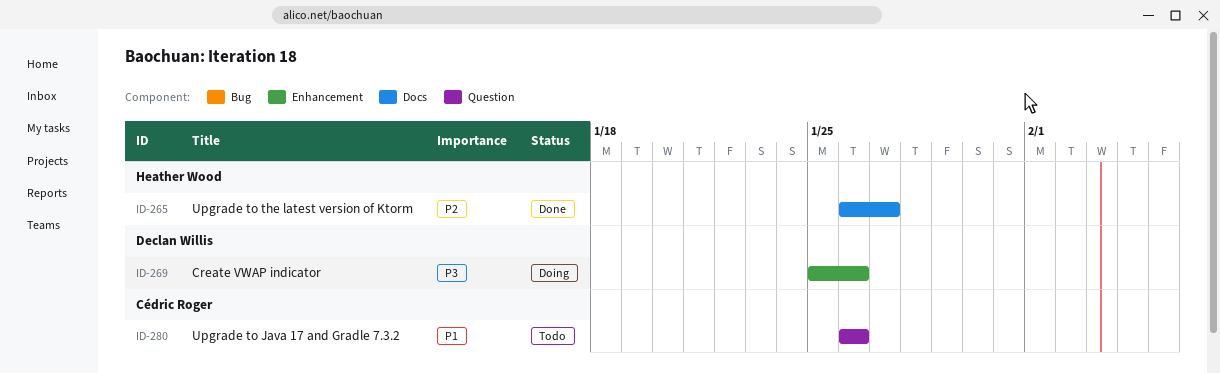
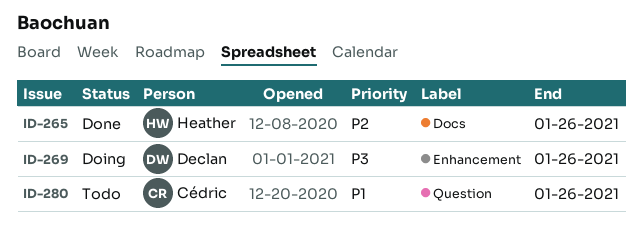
ID-265, due: Jan 27 -> Jan 26

